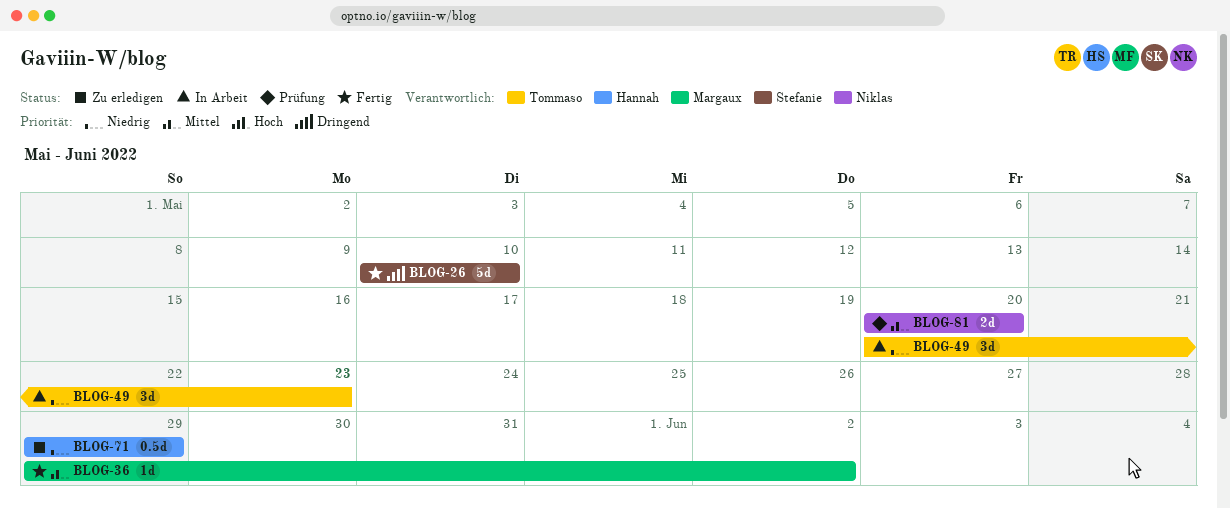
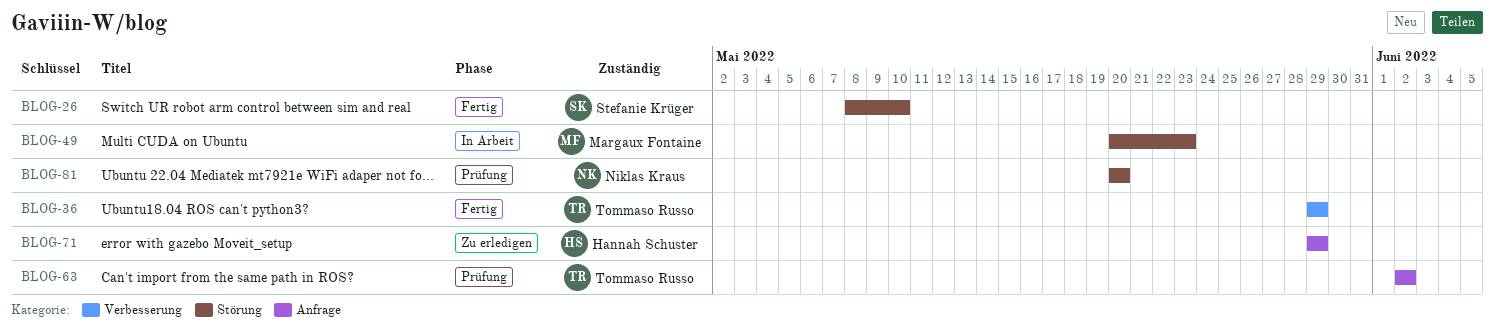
BLOG-26, start: May 10 -> May 8
BLOG-36, owner: Margaux Fontaine -> Tommaso Russo
BLOG-36, due: Jun 2 -> May 29
BLOG-49, owner: Tommaso Russo -> Margaux Fontaine
BLOG-63: none -> present

